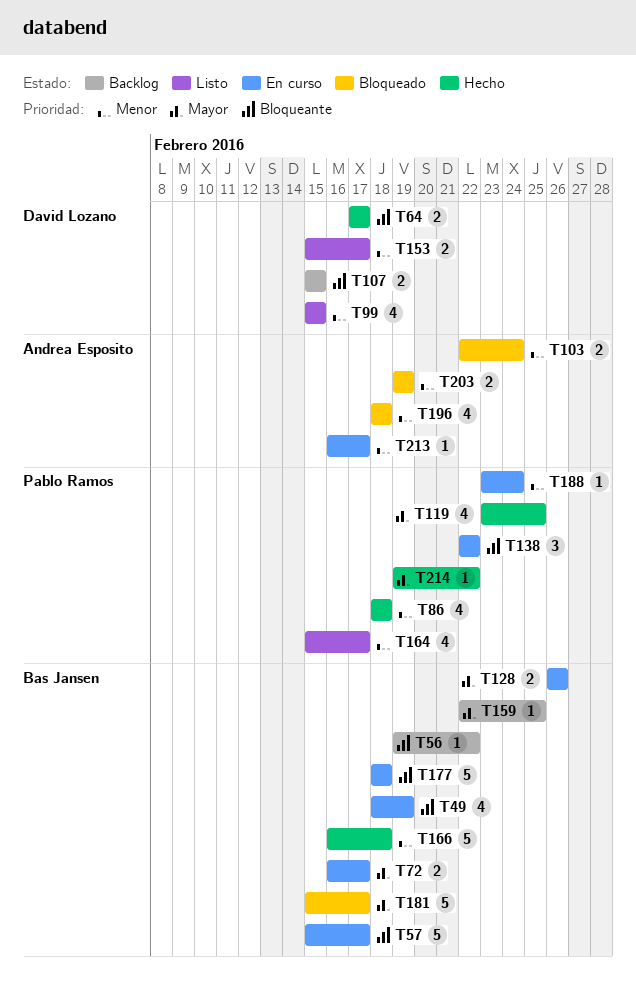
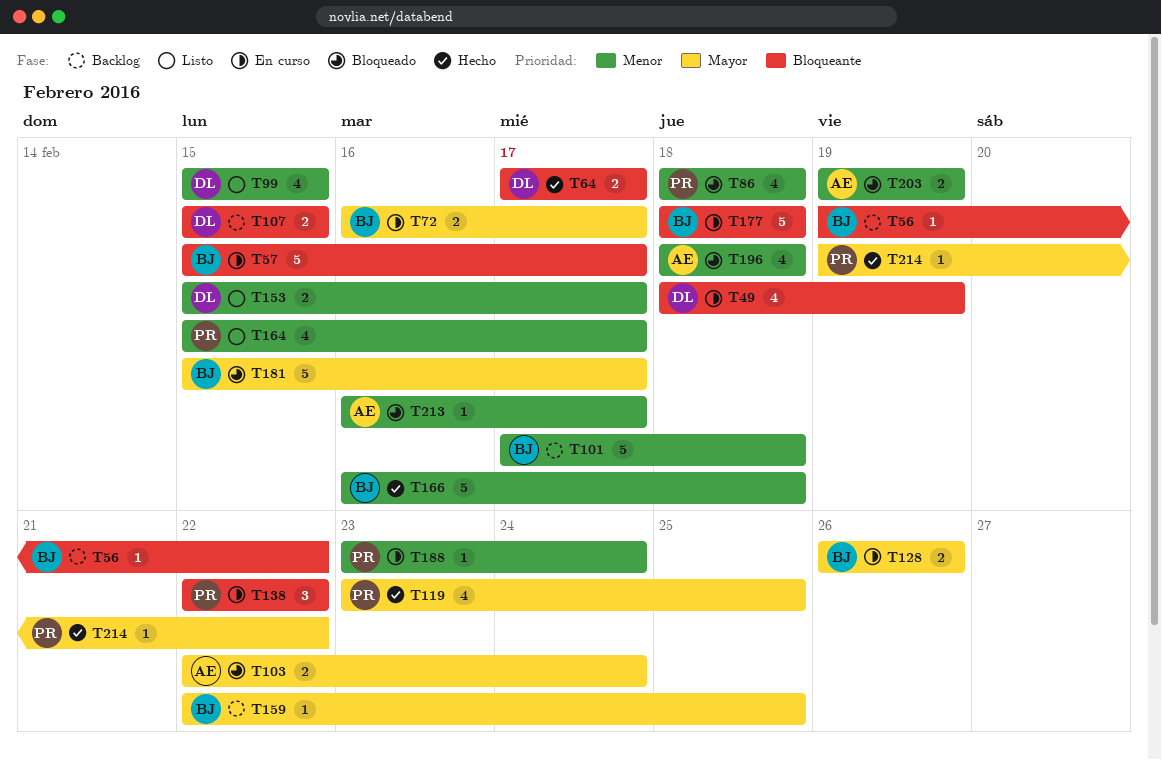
T49, owner: Bas Jansen -> David Lozano
T86, status: Hecho -> Bloqueado
T101: none -> present
T103, priority: Menor -> Mayor
T213, status: En curso -> Bloqueado

